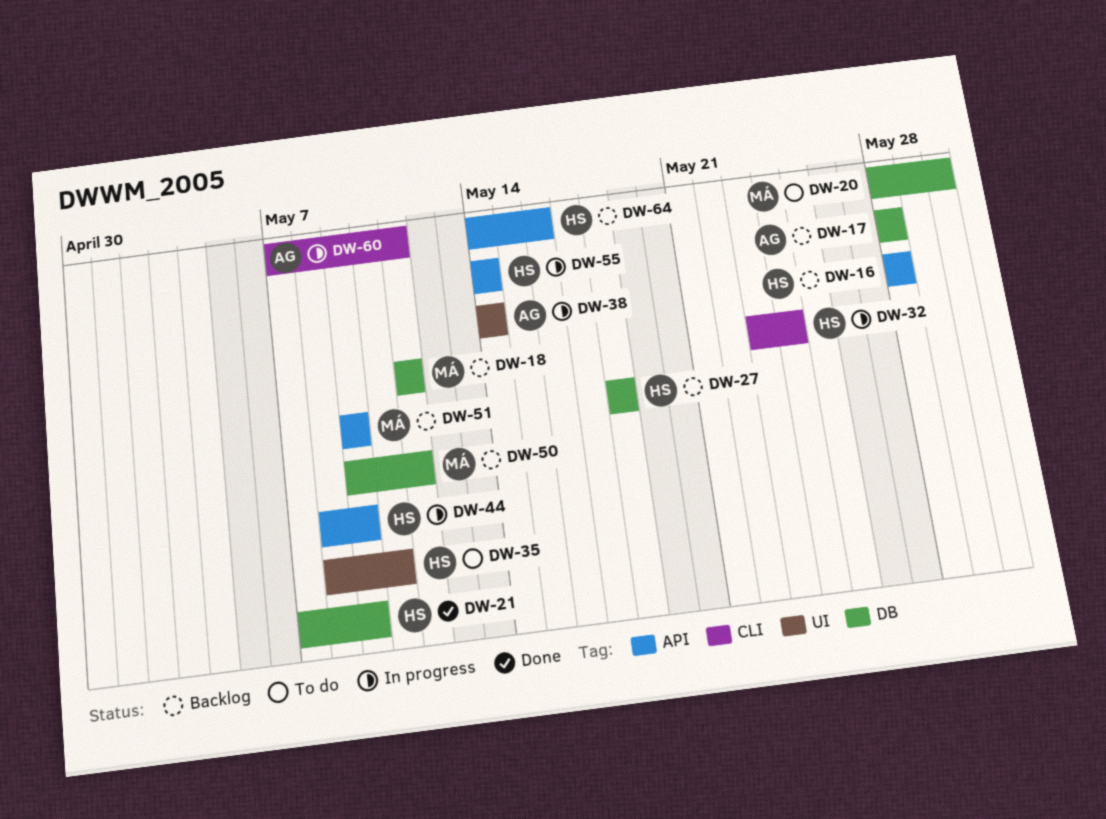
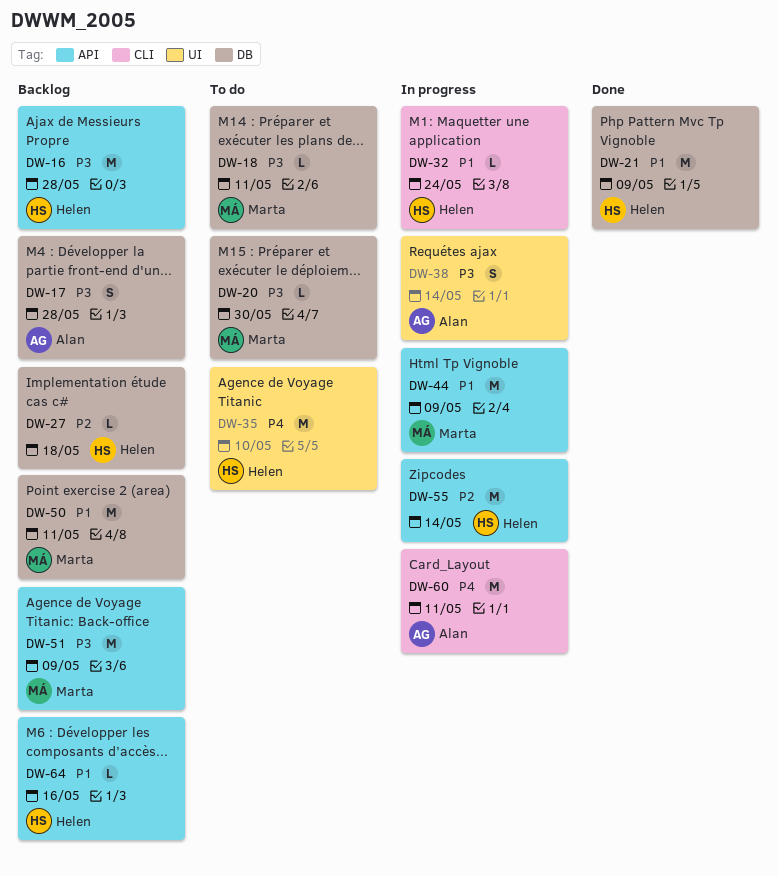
DW-18, status: Backlog -> To do
DW-44, owner: Helen -> Marta

